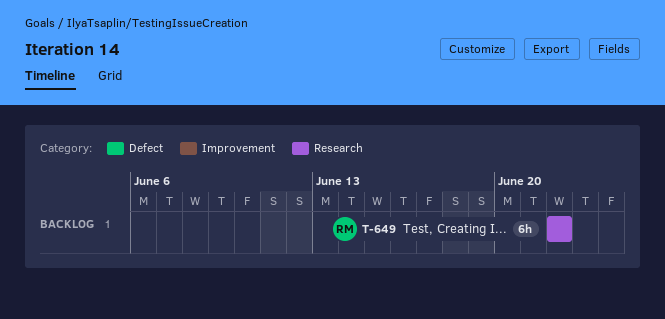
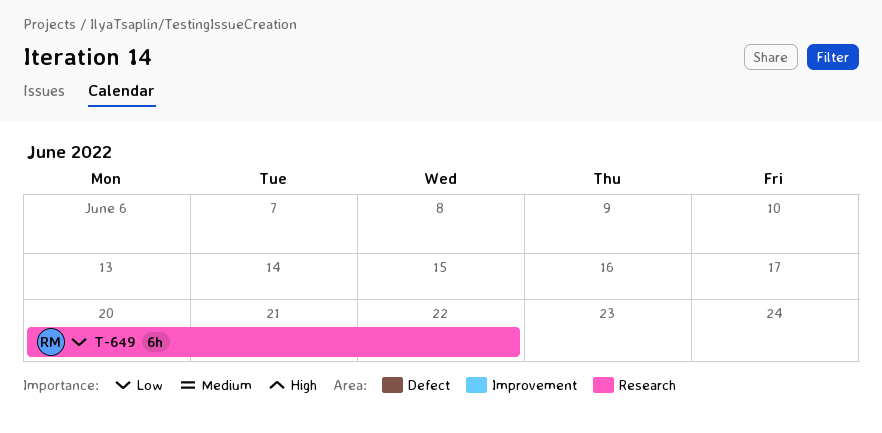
T-649, start: Jun 22 -> Jun 20

